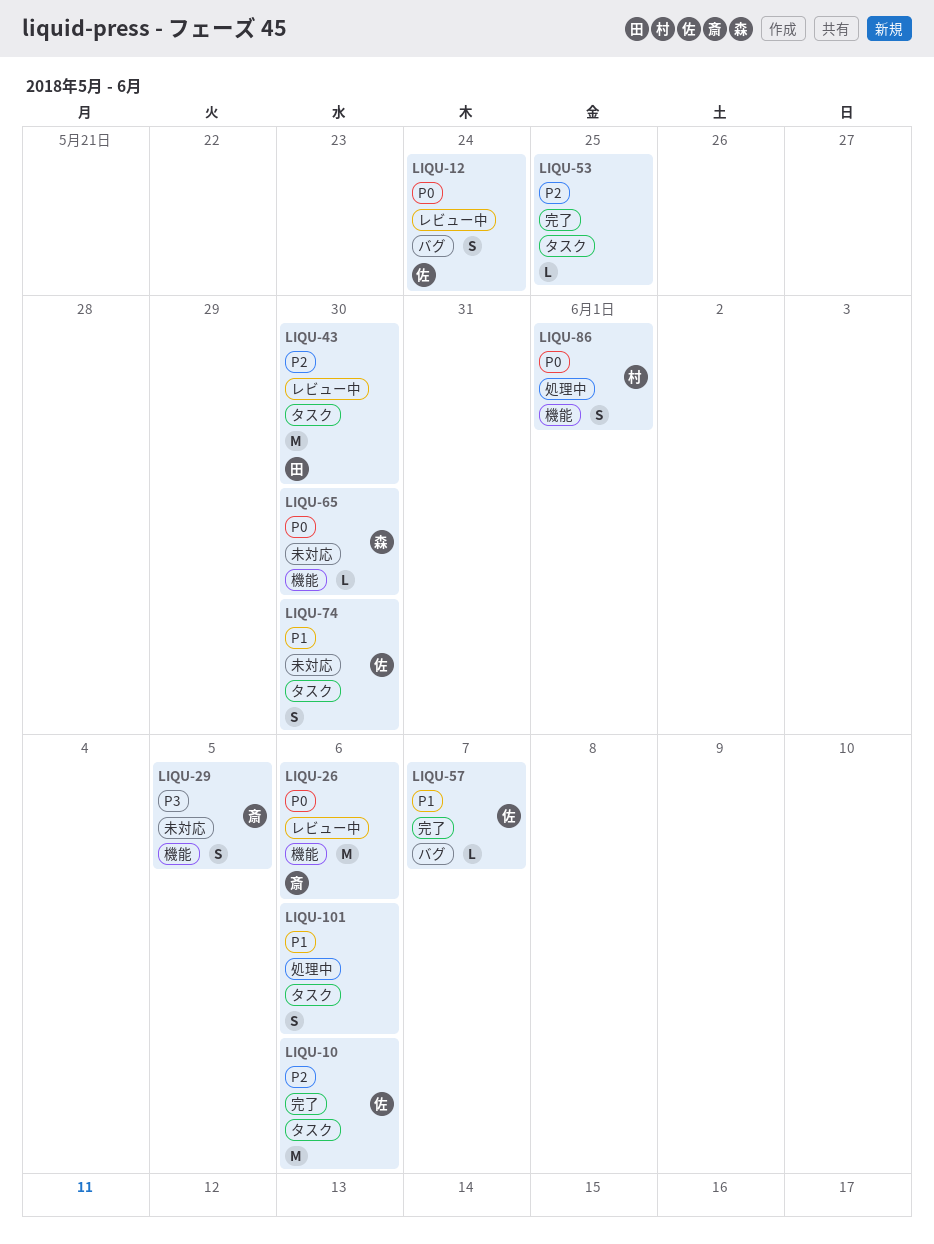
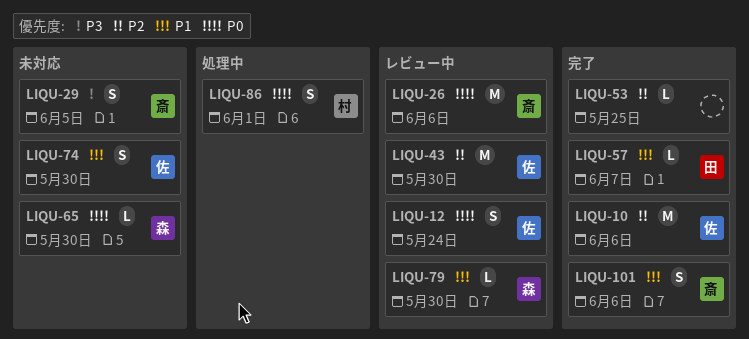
LIQU-43, owner: 田 -> 佐
LIQU-57, owner: 佐 -> 田
LIQU-79: none -> present
LIQU-101, status: 処理中 -> 完了
LIQU-101, owner: none -> 斎

